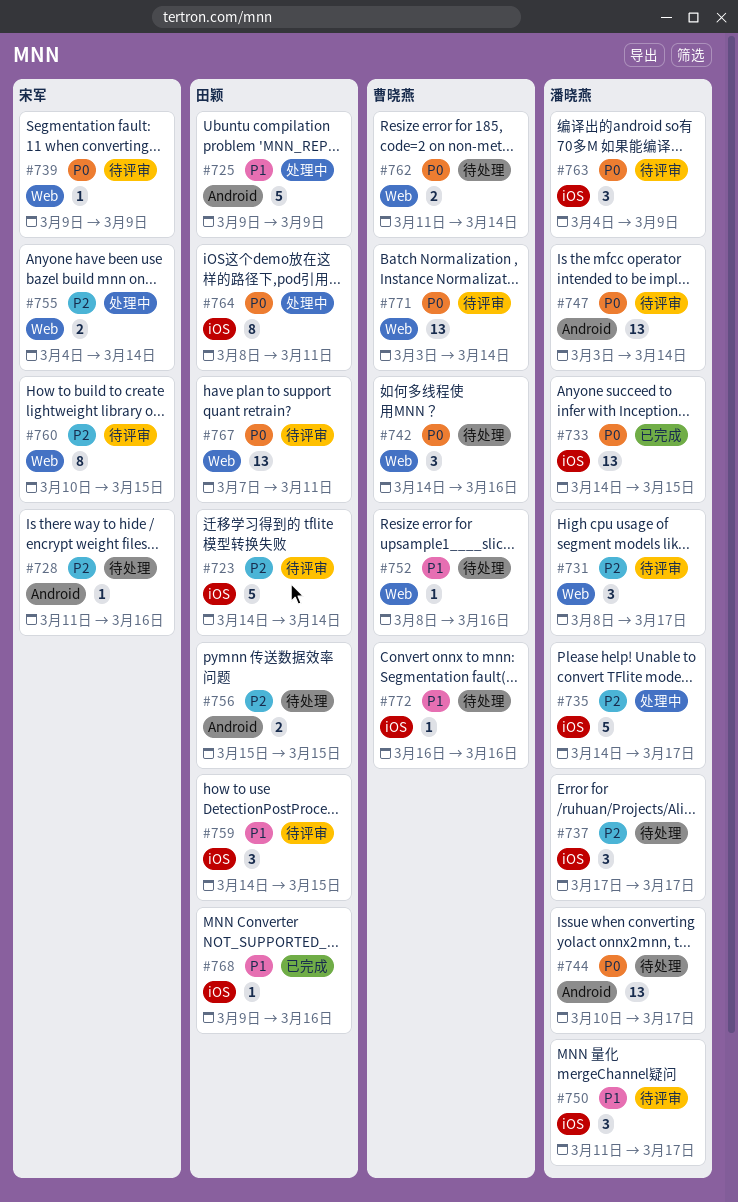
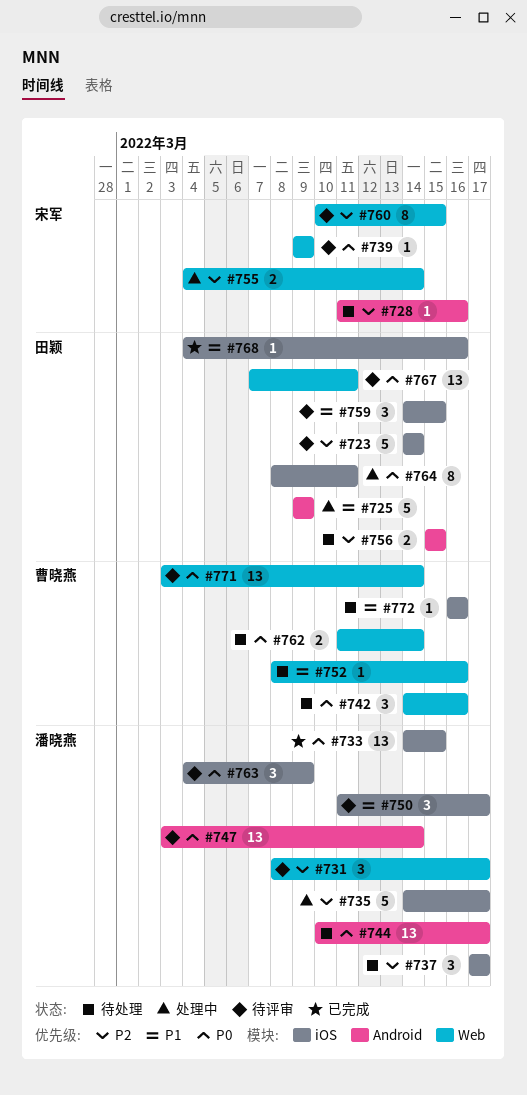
#768, start: Mar 9 -> Mar 4

